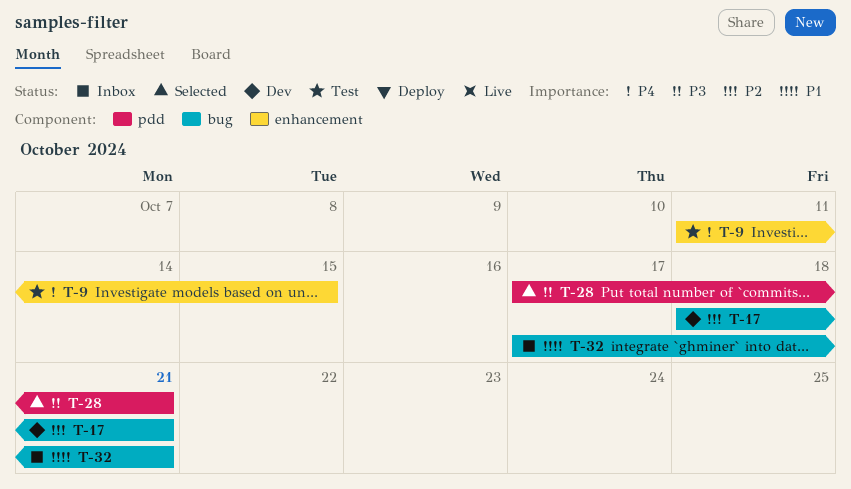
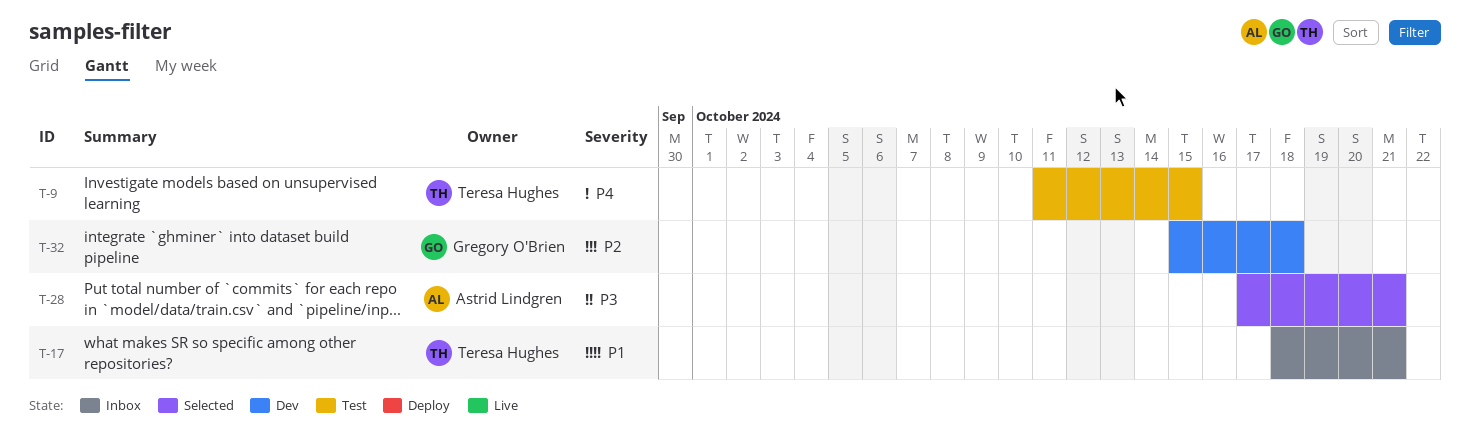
T-17, status: Dev -> Inbox
T-17, priority: P2 -> P1
T-32, status: Inbox -> Dev
T-32, priority: P1 -> P2
T-32, start: Oct 17 -> Oct 15
T-32, due: Oct 21 -> Oct 18

